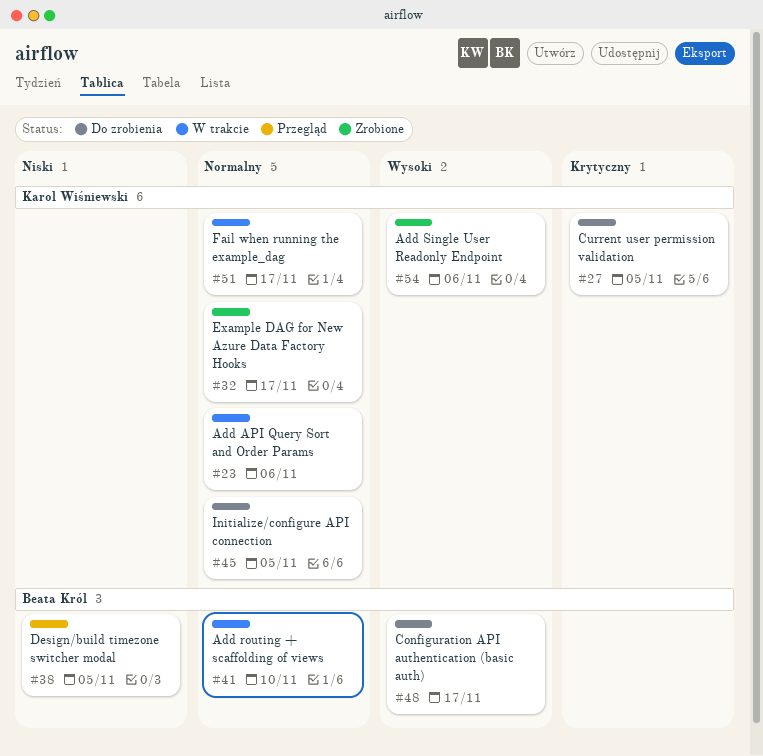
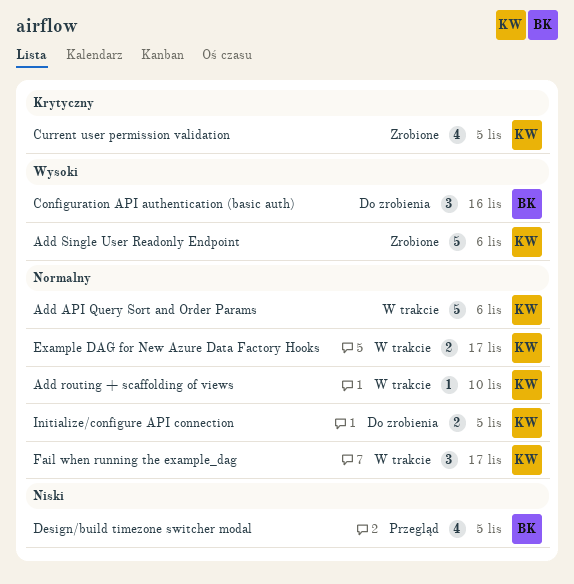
Add routing + scaffolding of views, owner: Beata Król -> Karol Wiśniewski
Configuration API authentication (basic auth), due: Nov 17 -> Nov 16
Current user permission validation, status: Do zrobienia -> Zrobione
Example DAG for New Azure Data Factory Hooks, status: Zrobione -> W trakcie

